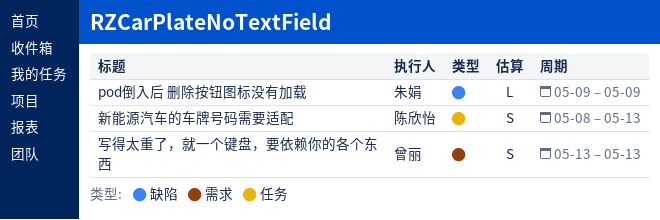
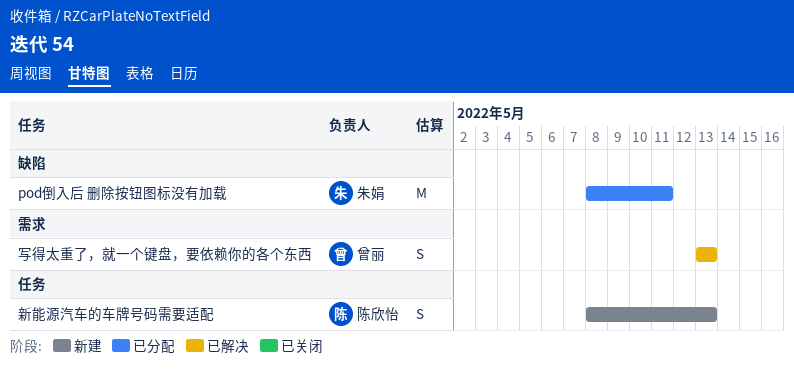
pod倒入后 删除按钮图标没有加载, estimate: L -> M
pod倒入后 删除按钮图标没有加载, start: May 9 -> May 8
pod倒入后 删除按钮图标没有加载, due: May 9 -> May 11

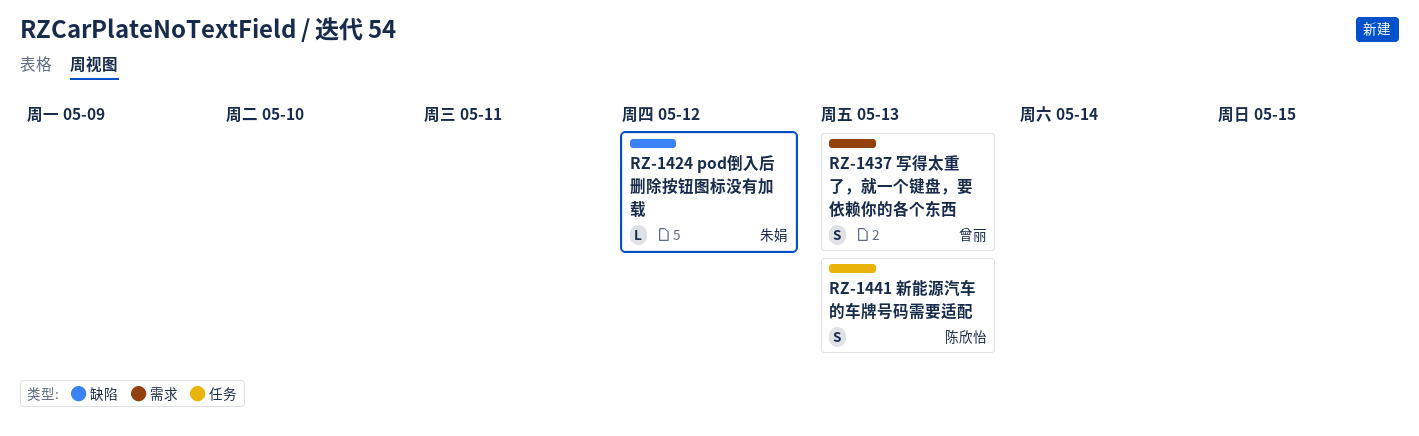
pod倒入后 删除按钮图标没有加载, estimate: M -> L
pod倒入后 删除按钮图标没有加载, due: May 11 -> May 12

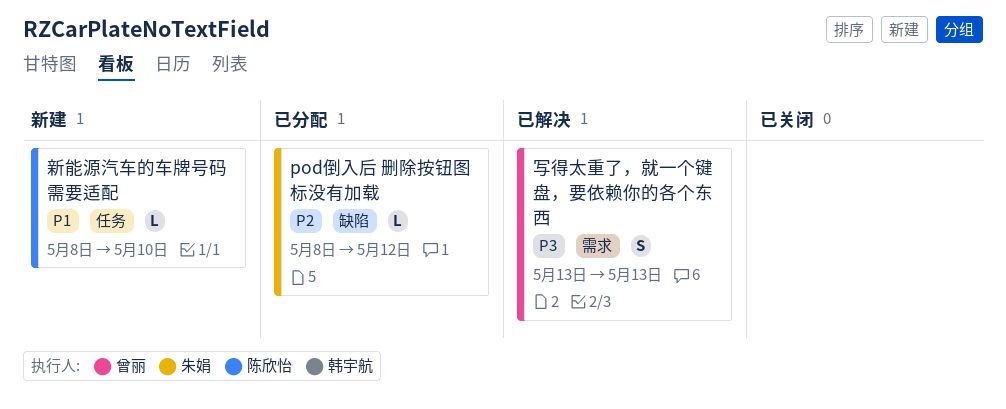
新能源汽车的车牌号码需要适配, estimate: S -> L
新能源汽车的车牌号码需要适配, due: May 13 -> May 10

